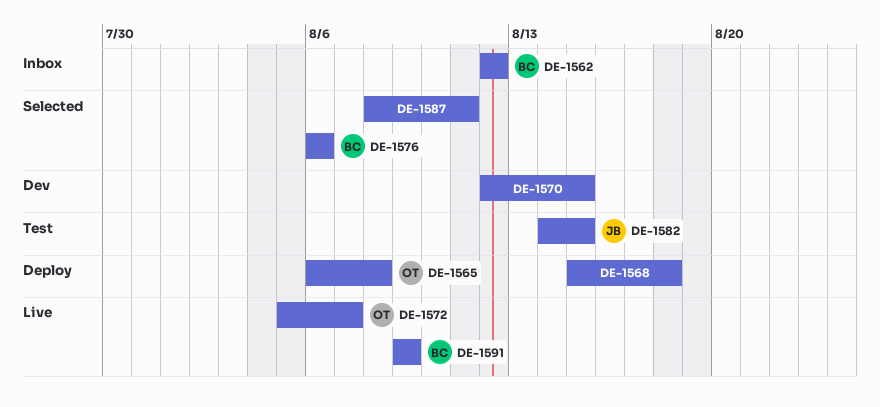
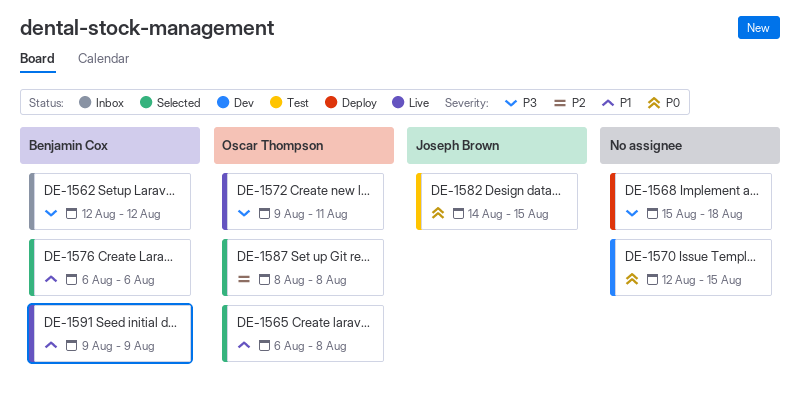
DE-1565, status: Deploy -> Selected
DE-1572, start: Aug 5 -> Aug 9
DE-1572, due: Aug 7 -> Aug 11
DE-1587, owner: none -> Oscar Thompson
DE-1587, due: Aug 11 -> Aug 8

